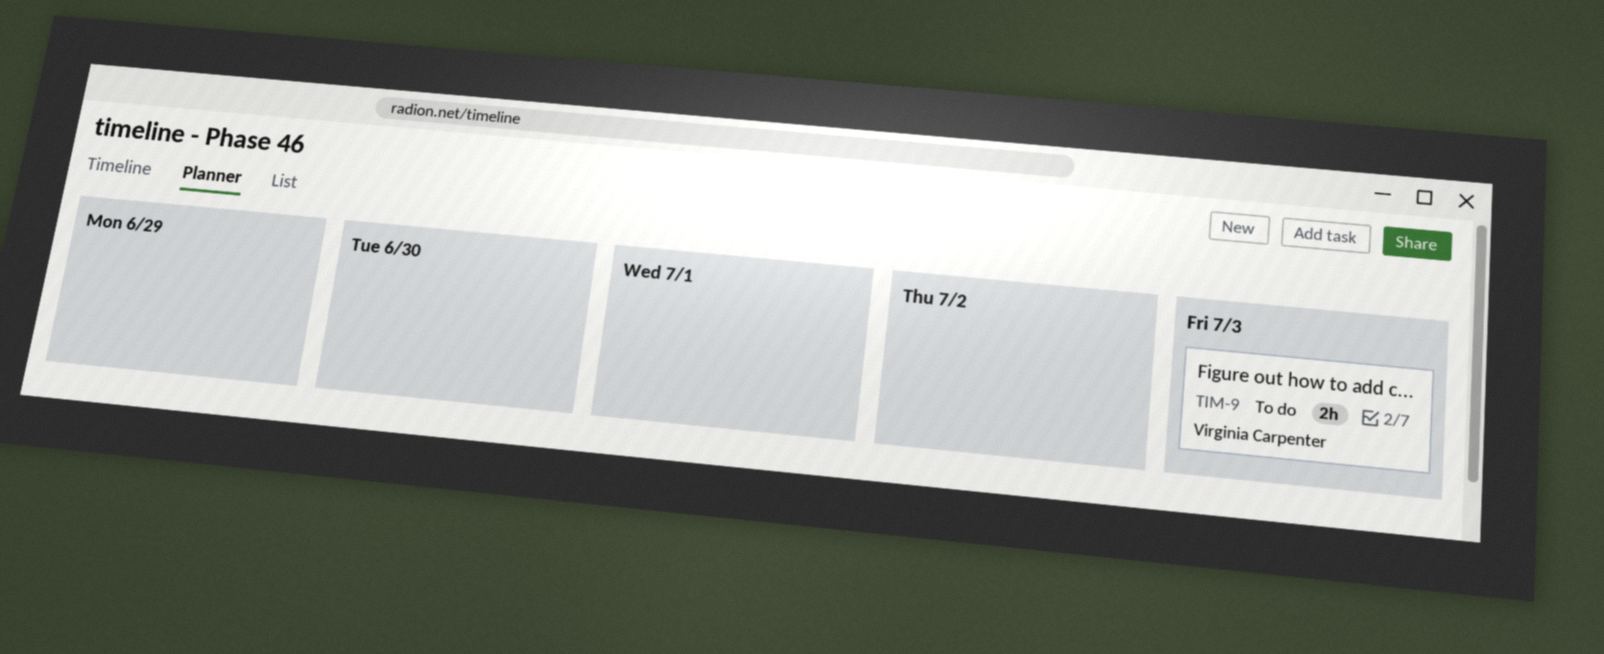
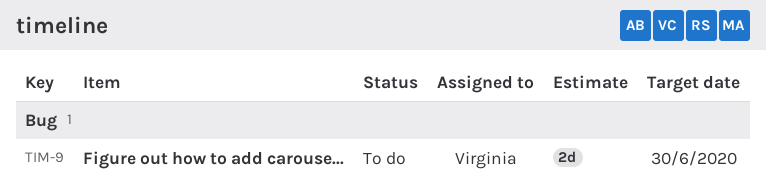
TIM-9, estimate: 2h -> 2d
TIM-9, due: Jul 3 -> Jun 30

